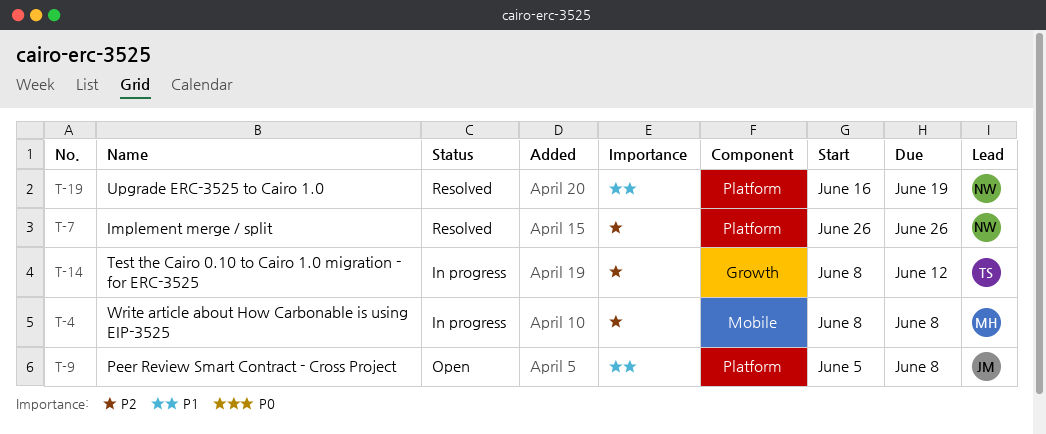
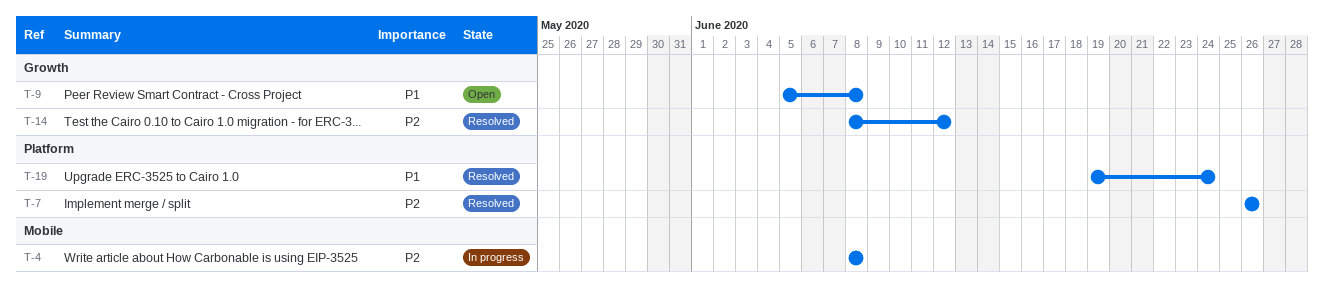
T-9, label: Platform -> Growth
T-14, status: In progress -> Resolved
T-19, start: Jun 16 -> Jun 19
T-19, due: Jun 19 -> Jun 24

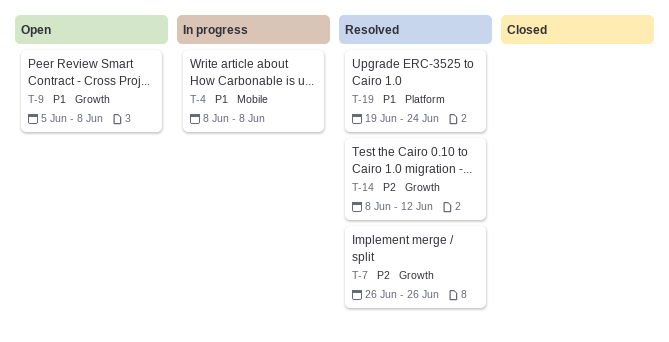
T-4, priority: P2 -> P1
T-7, label: Platform -> Growth

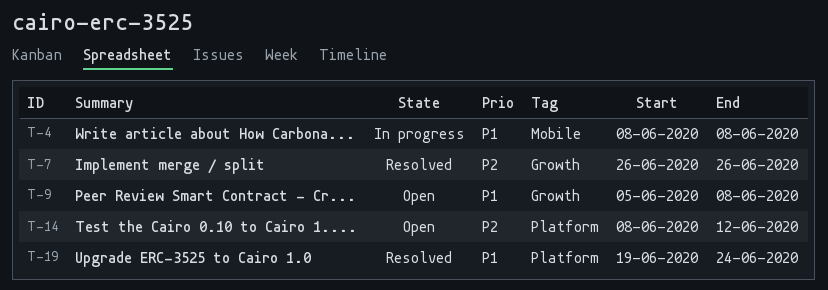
T-14, status: Resolved -> Open
T-14, label: Growth -> Platform

